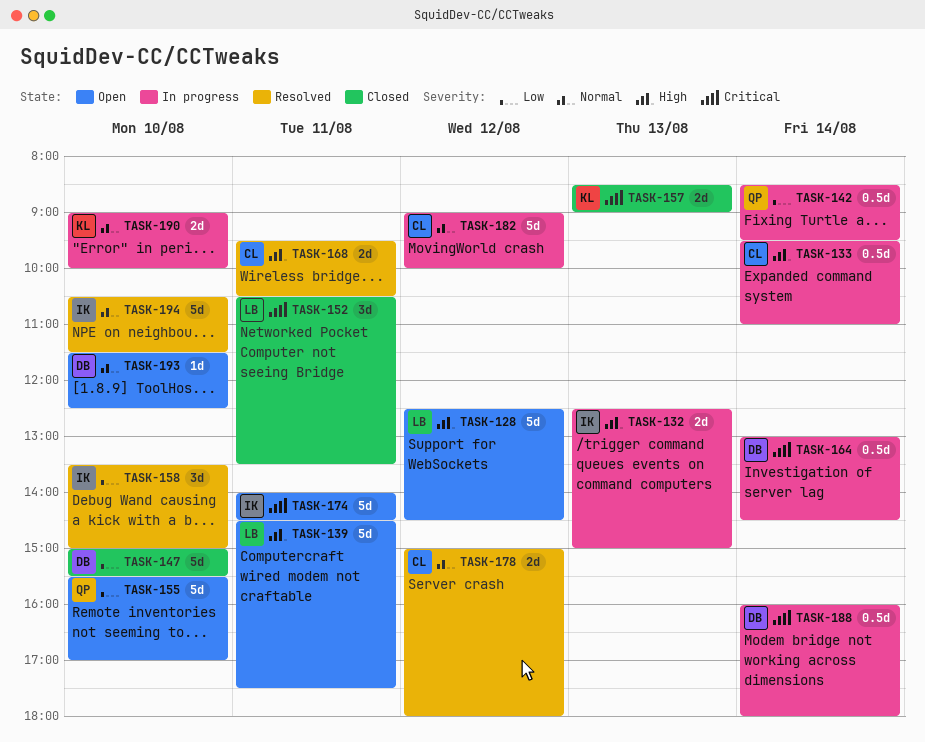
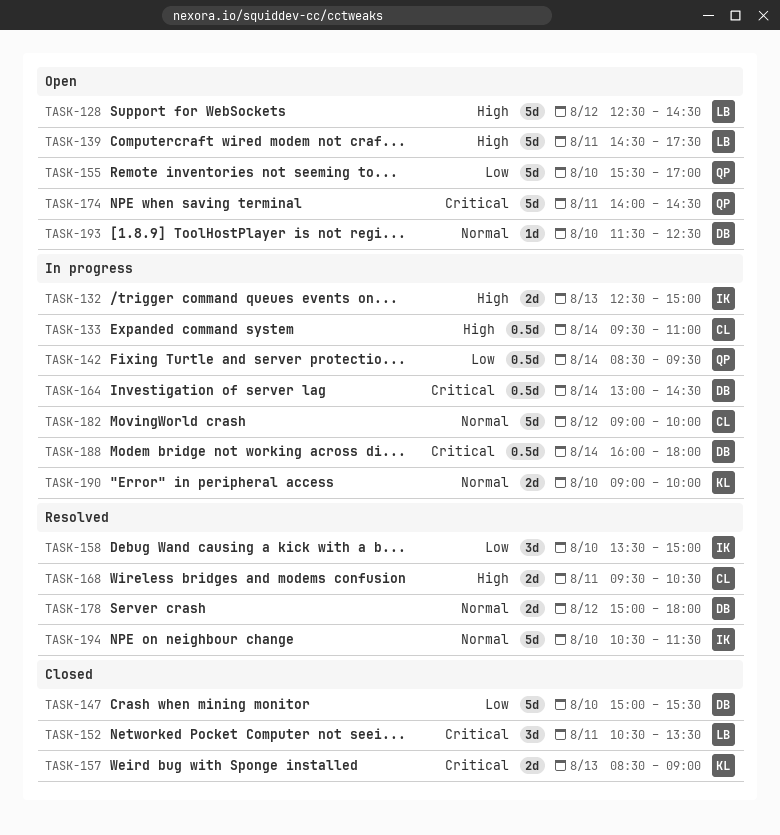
TASK-174, owner: IK -> QP
TASK-178, owner: CL -> DB

